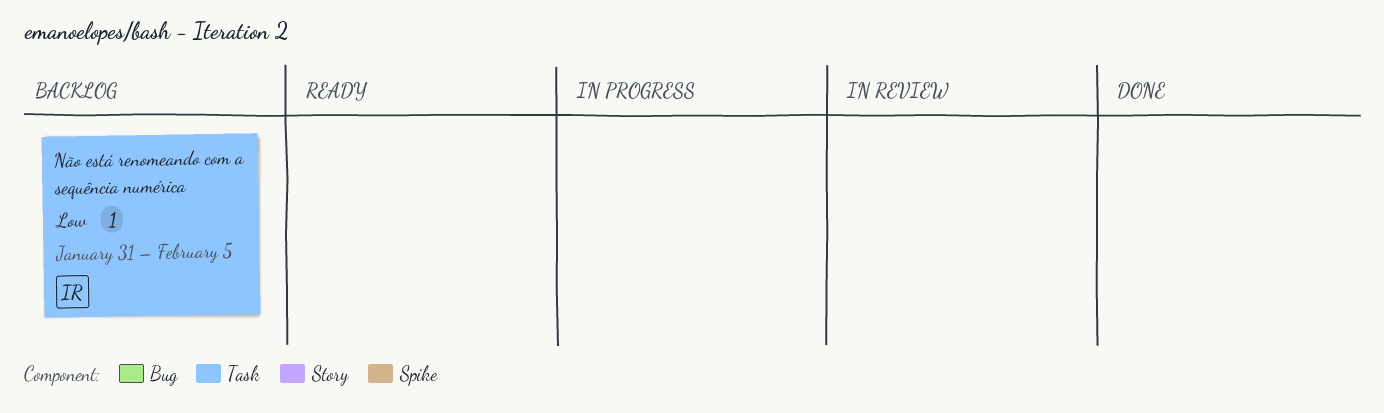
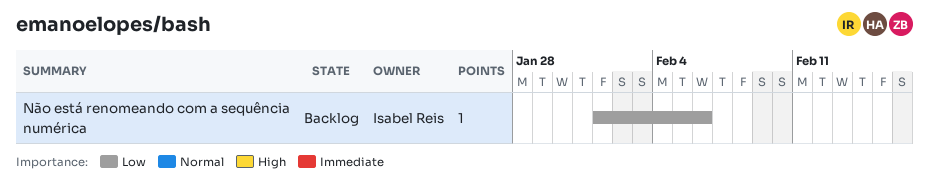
Não está renomeando com a sequência numérica, start: Jan 31 -> Feb 1
Não está renomeando com a sequência numérica, due: Feb 5 -> Feb 6

